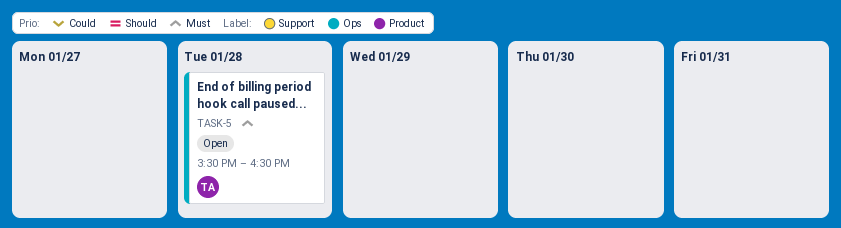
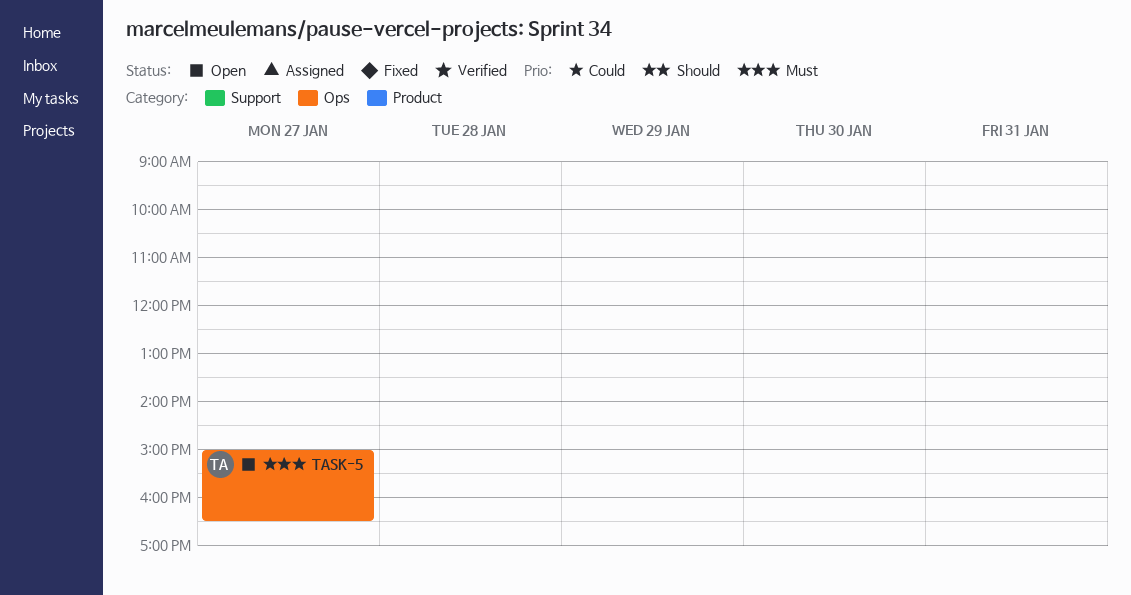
TASK-5, day: Jan 28 -> Jan 27
TASK-5, begins: 15:30 -> 15:00

